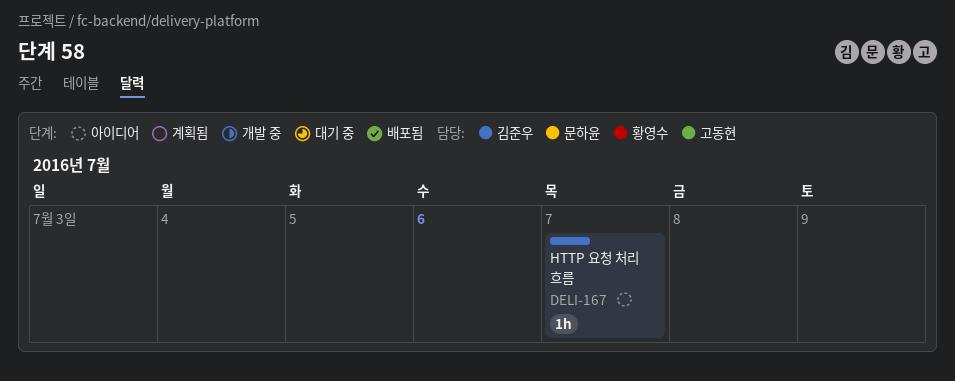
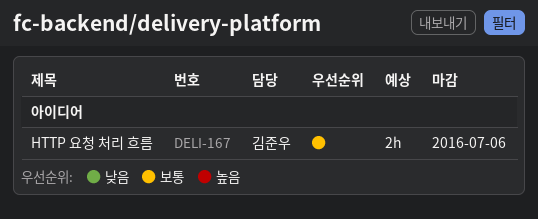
DELI-167, estimate: 1h -> 2h
DELI-167, due: Jul 7 -> Jul 6

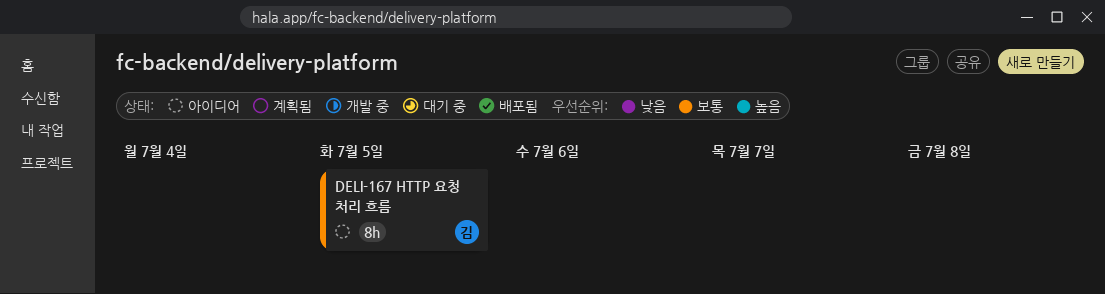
DELI-167, estimate: 2h -> 8h
DELI-167, due: Jul 6 -> Jul 5

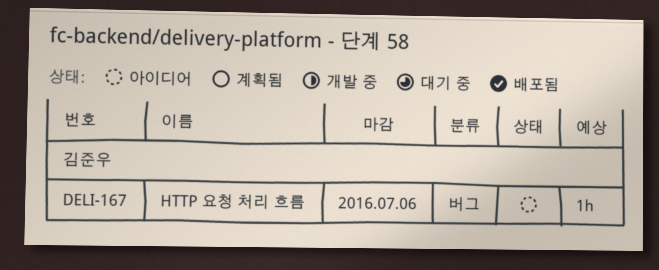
DELI-167, estimate: 8h -> 1h
DELI-167, due: Jul 5 -> Jul 6

